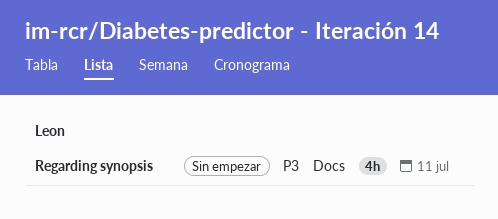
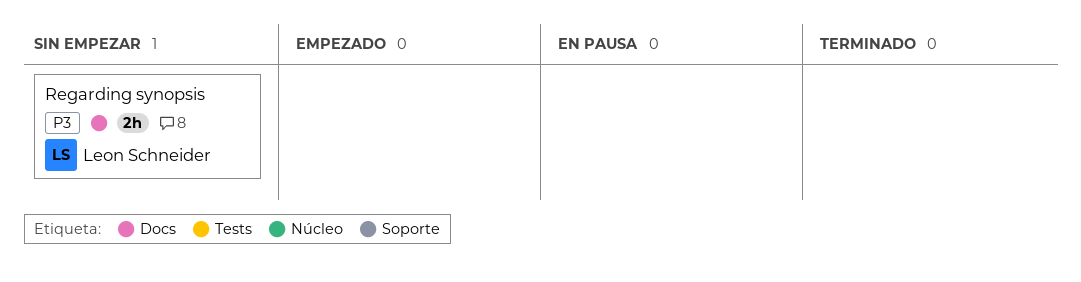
Regarding synopsis, estimate: 4h -> 2h

